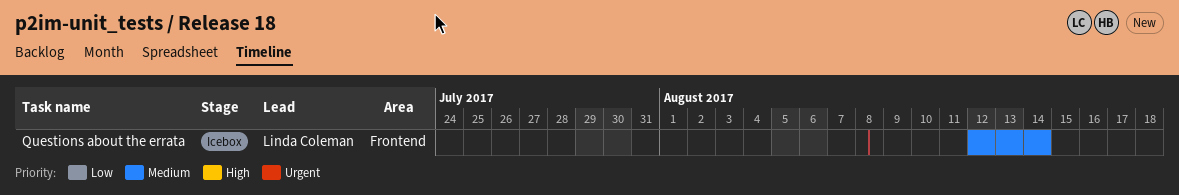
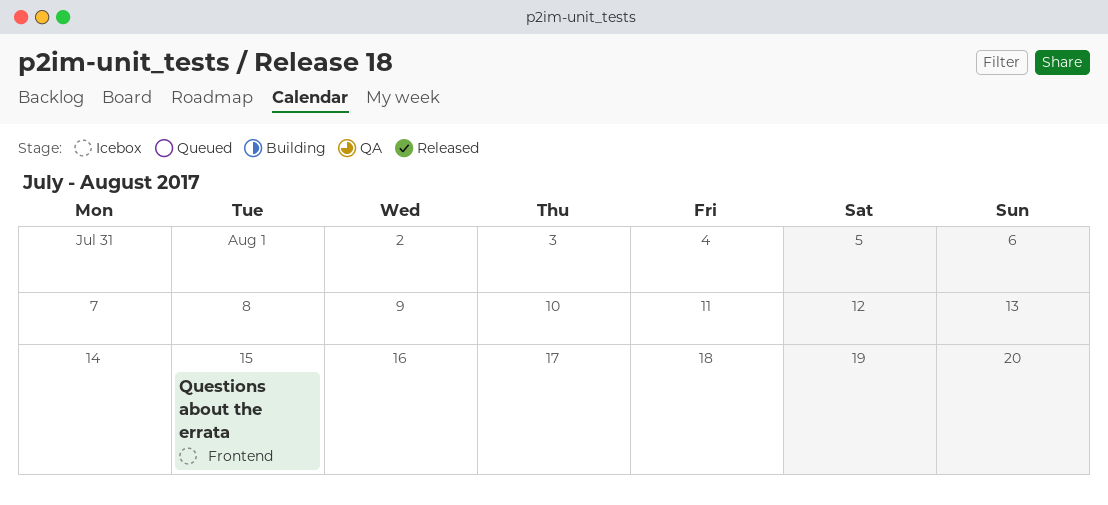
Questions about the errata, due: Aug 14 -> Aug 15

